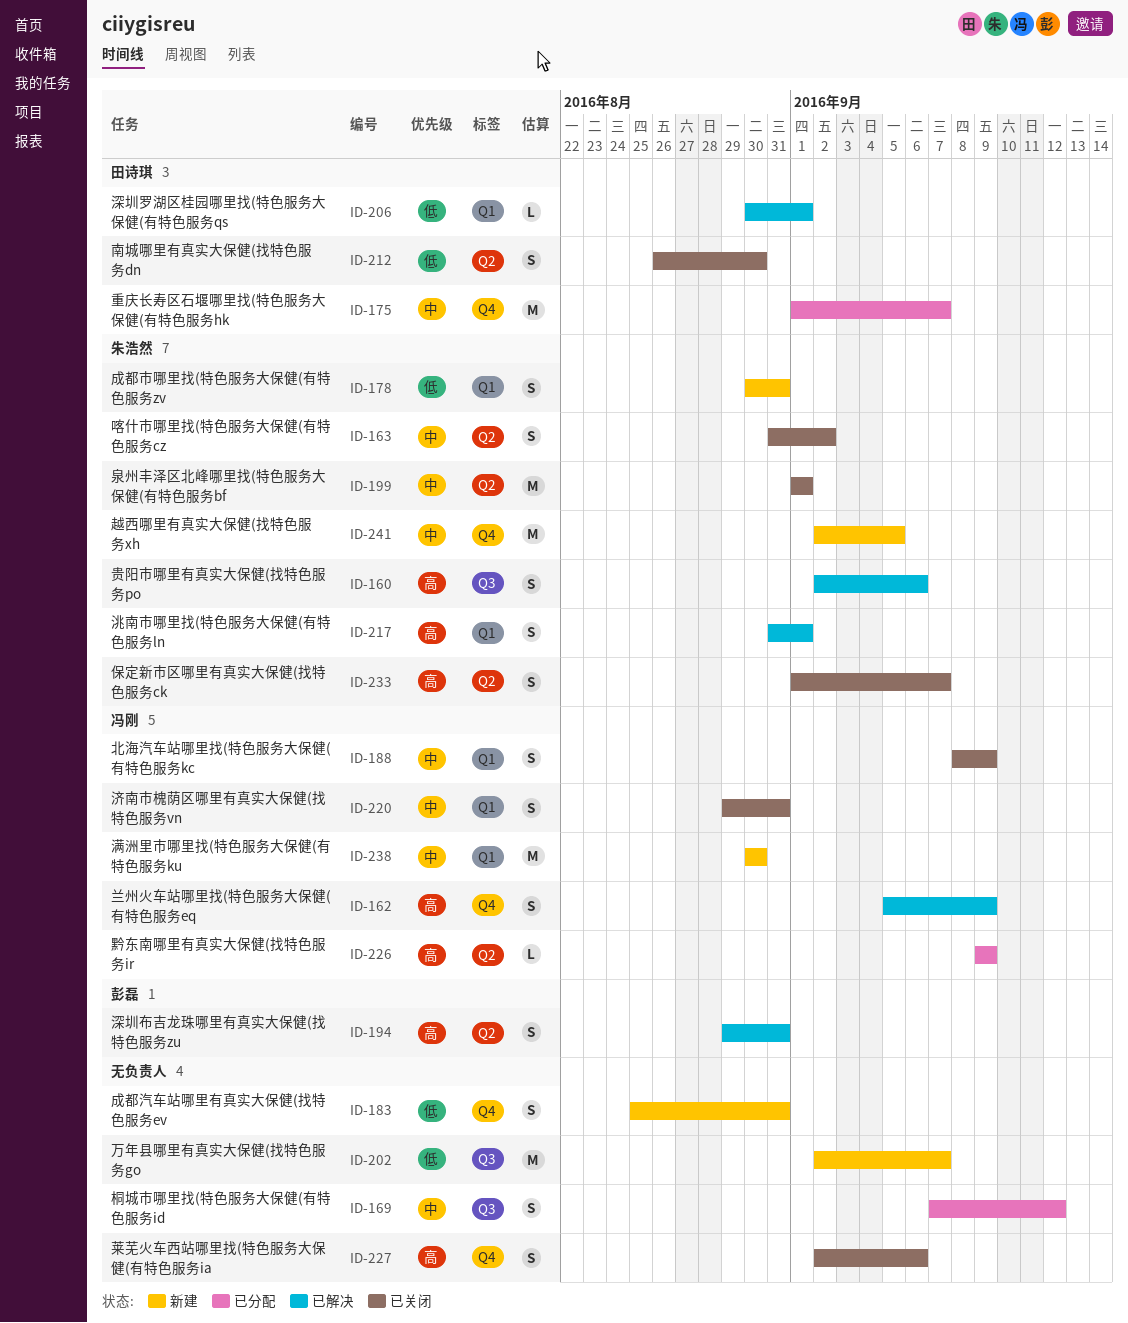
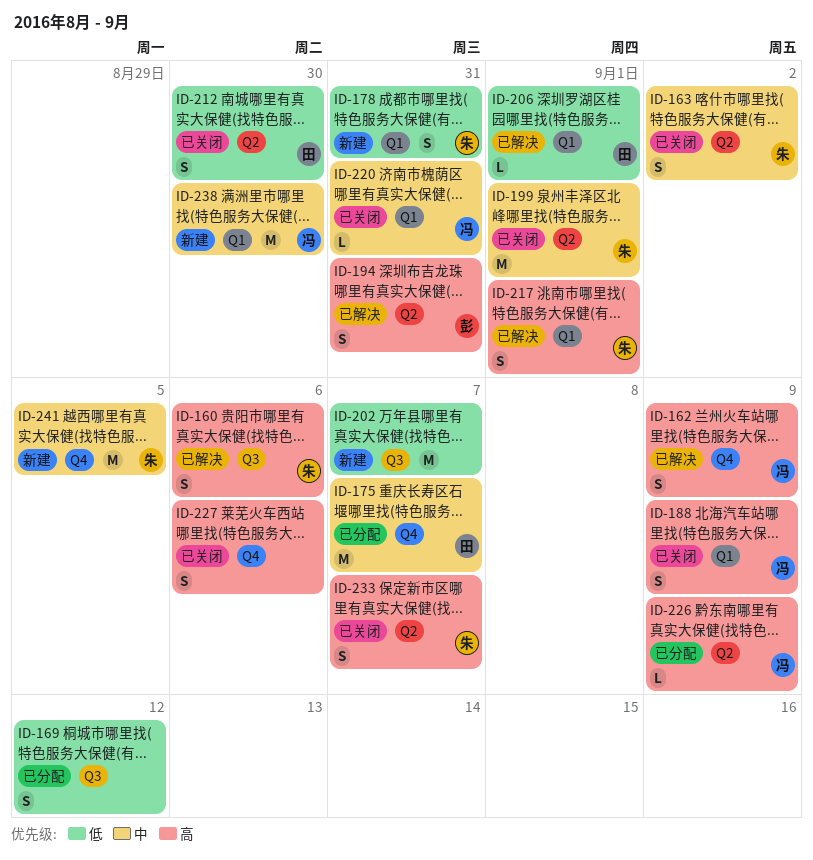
ID-169, priority: 中 -> 低
ID-183: present -> none
ID-188, priority: 中 -> 高
ID-220, estimate: S -> L

